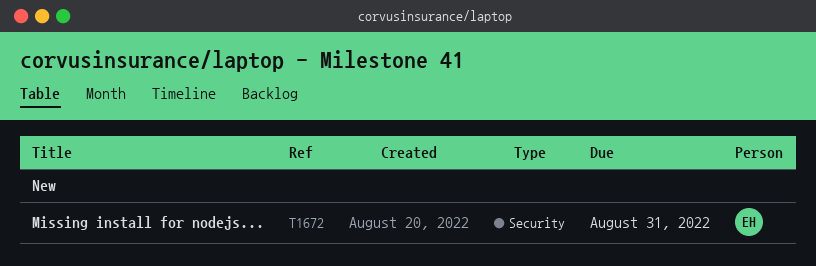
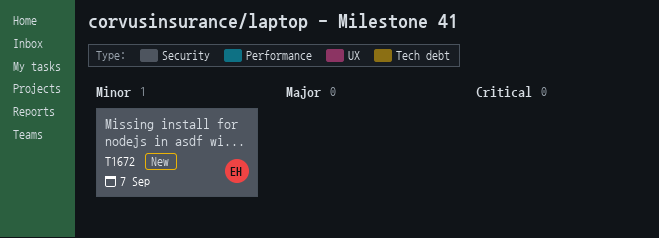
T1672, due: Aug 31 -> Sep 7

